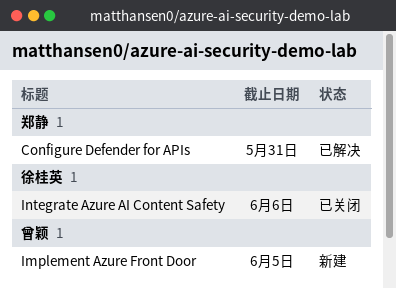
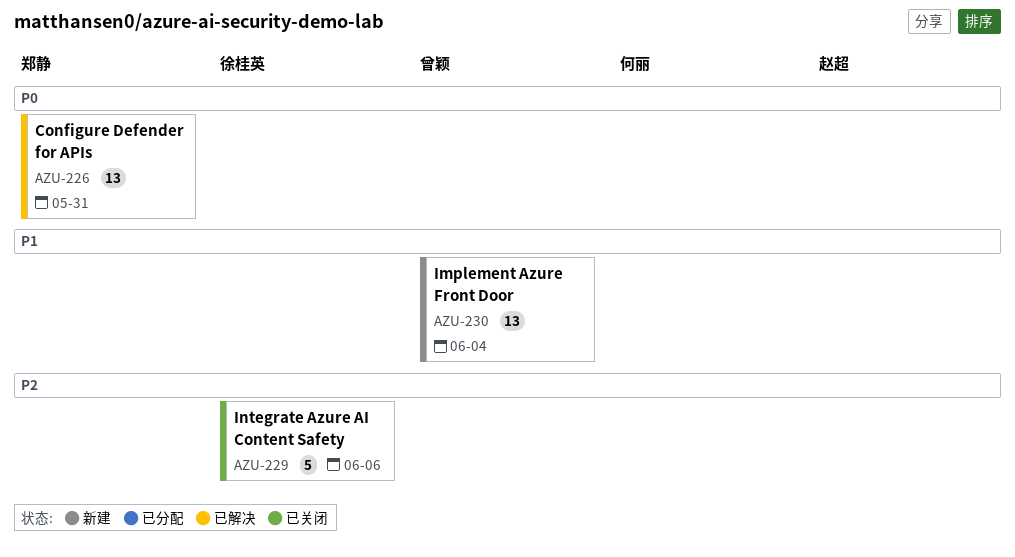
Implement Azure Front Door, due: Jun 5 -> Jun 4

